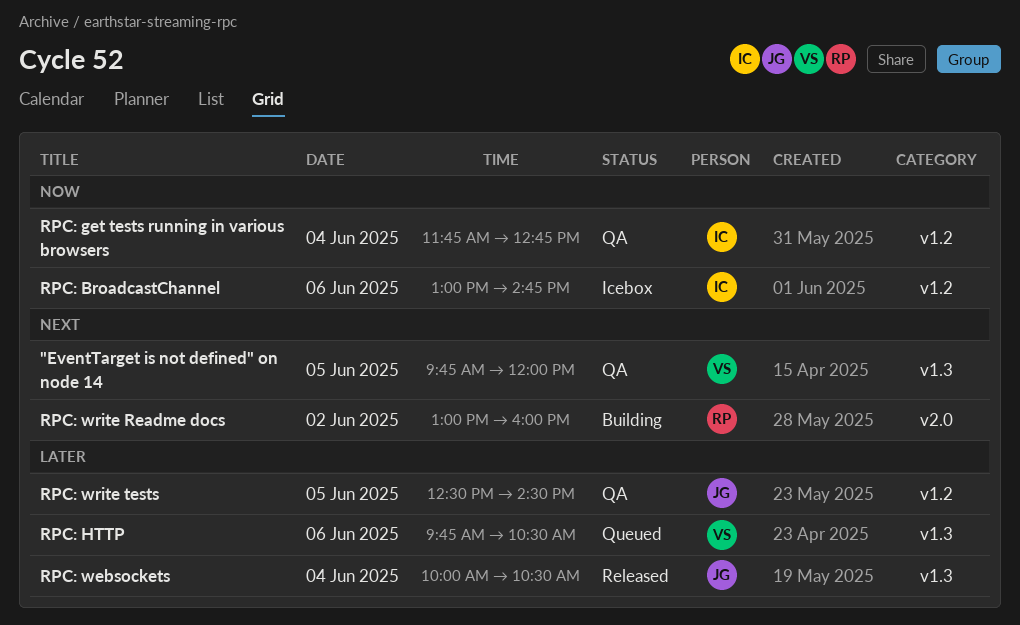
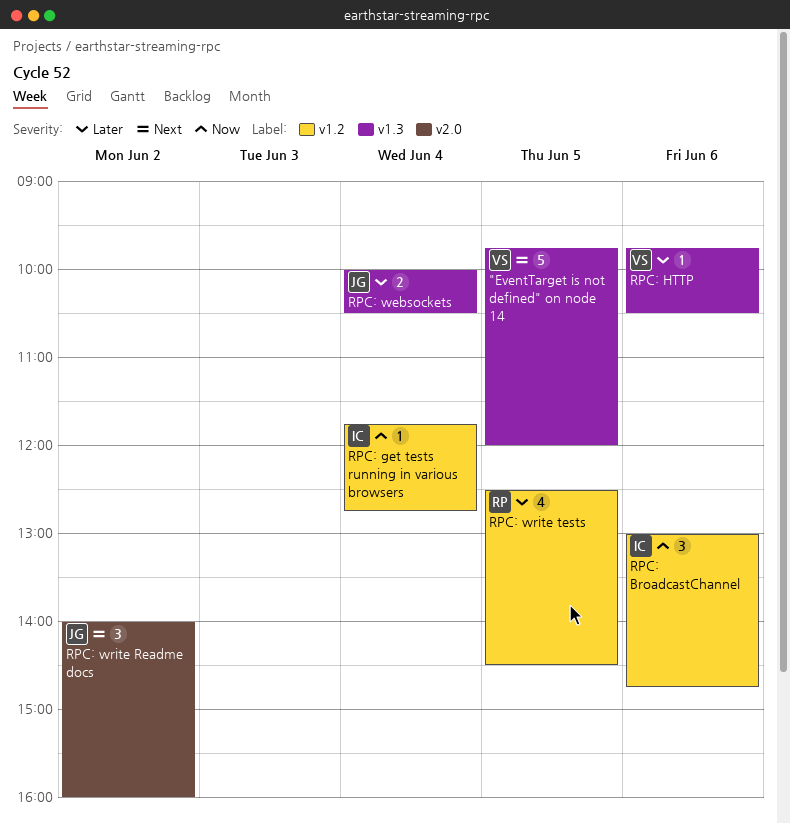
RPC: write Readme docs, owner: RP -> JG
RPC: write Readme docs, begins: 13:00 -> 14:00
RPC: write tests, owner: JG -> RP

